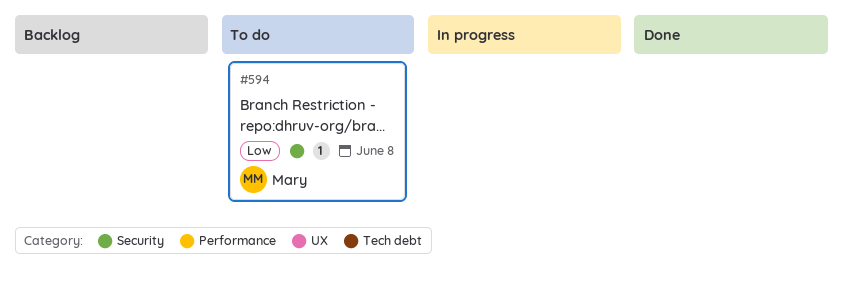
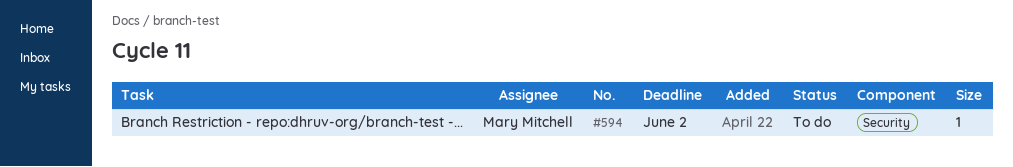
#594, due: Jun 8 -> Jun 2

